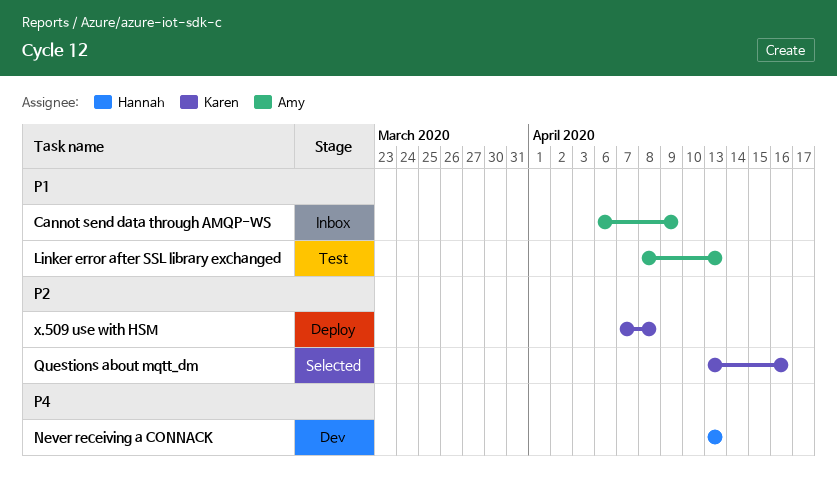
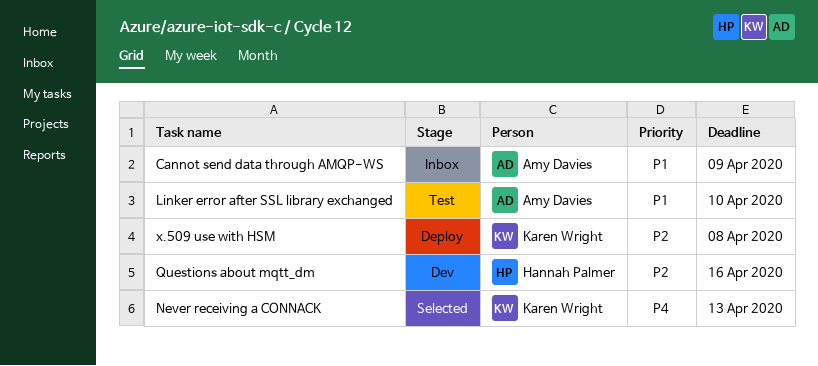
Linker error after SSL library exchanged, due: Apr 13 -> Apr 10
Never receiving a CONNACK, status: Dev -> Selected
Never receiving a CONNACK, owner: Hannah Palmer -> Karen Wright
Questions about mqtt_dm, status: Selected -> Dev
Questions about mqtt_dm, owner: Karen Wright -> Hannah Palmer

